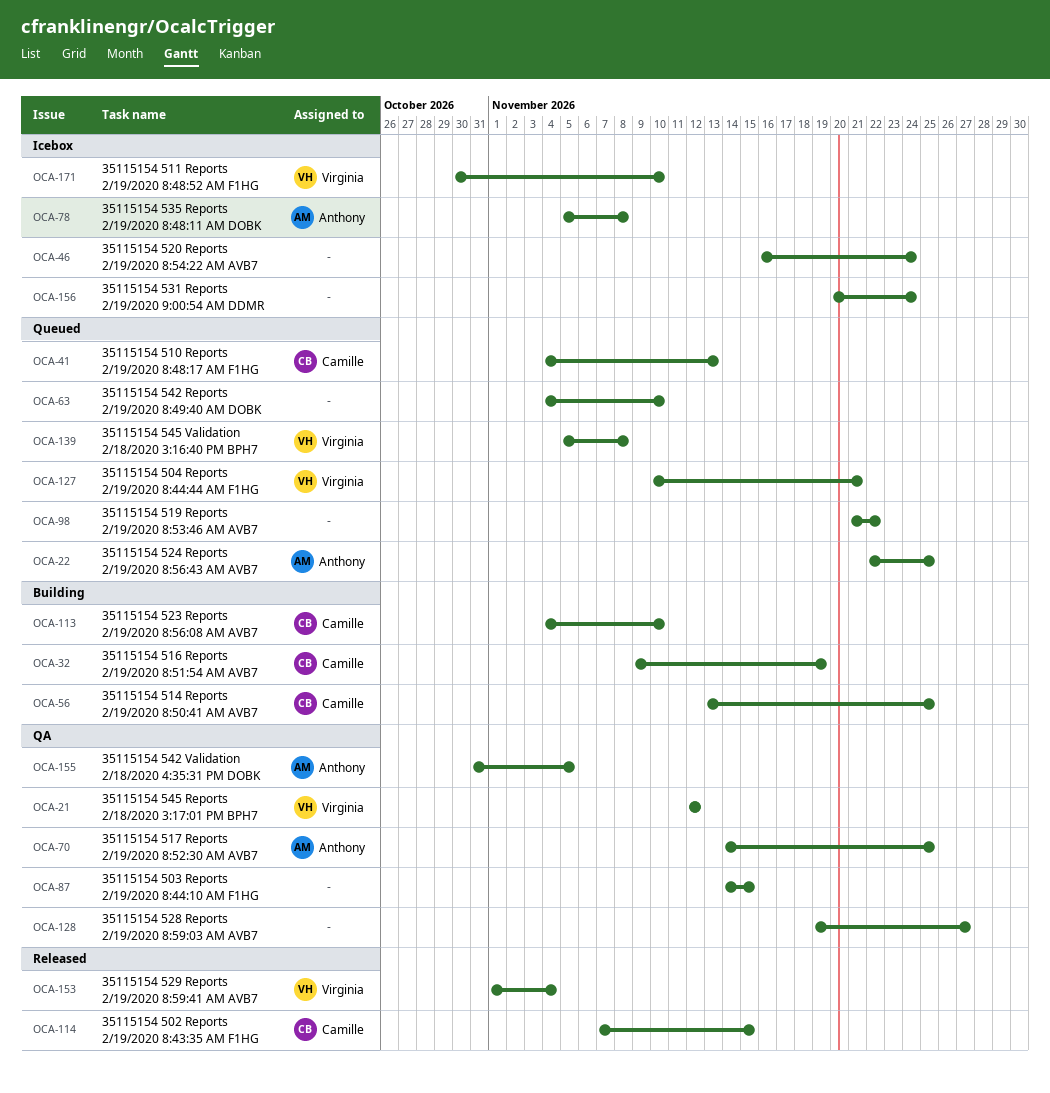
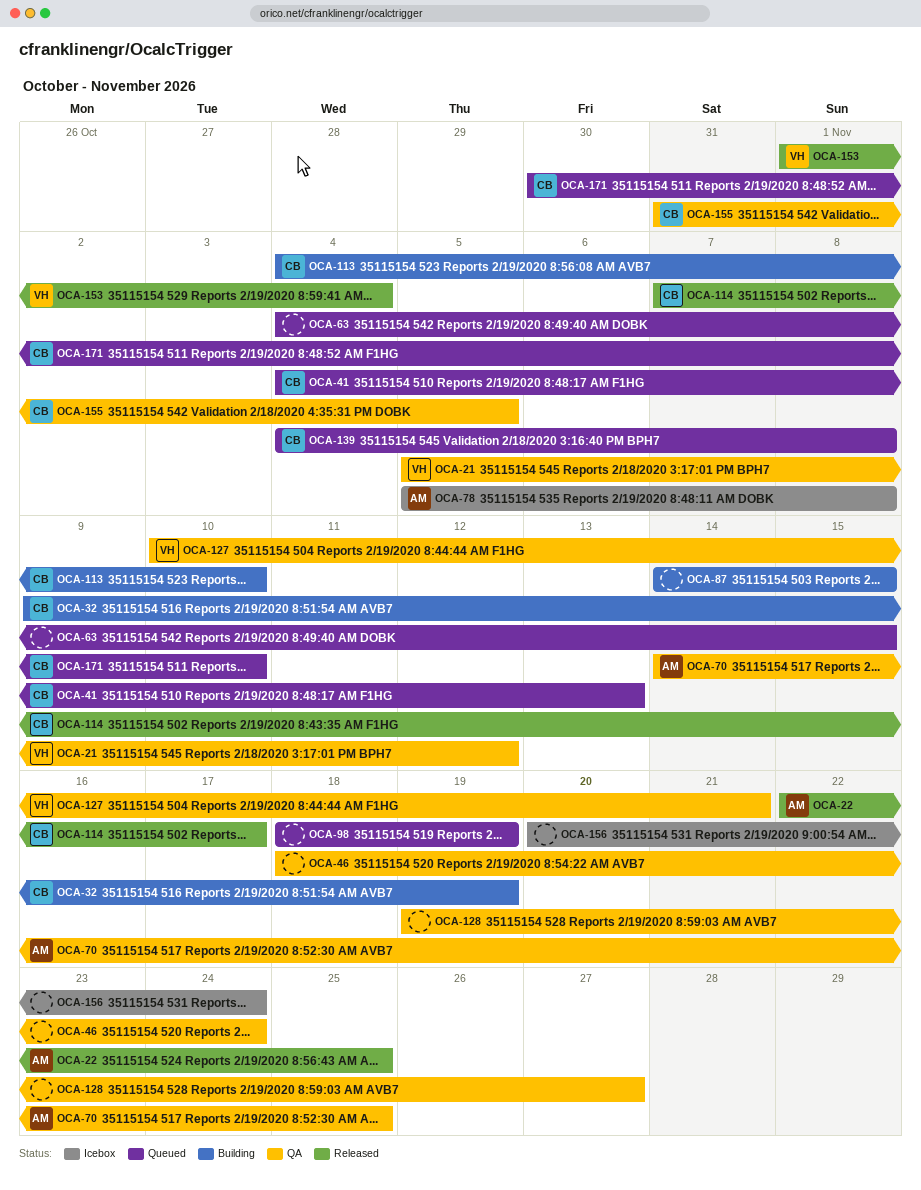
OCA-21, start: Nov 12 -> Nov 5
OCA-22, status: Queued -> Released
OCA-46, status: Icebox -> QA
OCA-46, start: Nov 16 -> Nov 18
OCA-56: present -> none
OCA-63, due: Nov 10 -> Nov 15
OCA-87, status: QA -> Building
OCA-98, start: Nov 21 -> Nov 18
OCA-98, due: Nov 22 -> Nov 19
OCA-114, due: Nov 15 -> Nov 17
OCA-127, status: Queued -> QA
OCA-139, owner: Virginia -> Camille
OCA-139, start: Nov 5 -> Nov 4
OCA-155, owner: Anthony -> Camille
OCA-171, status: Icebox -> Queued
OCA-171, owner: Virginia -> Camille

